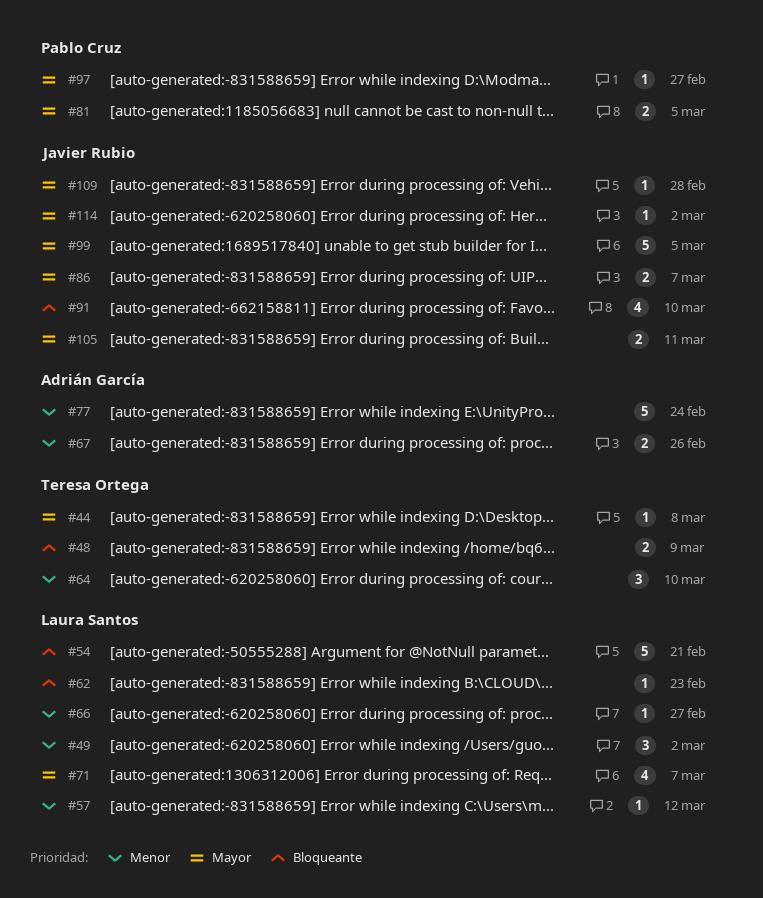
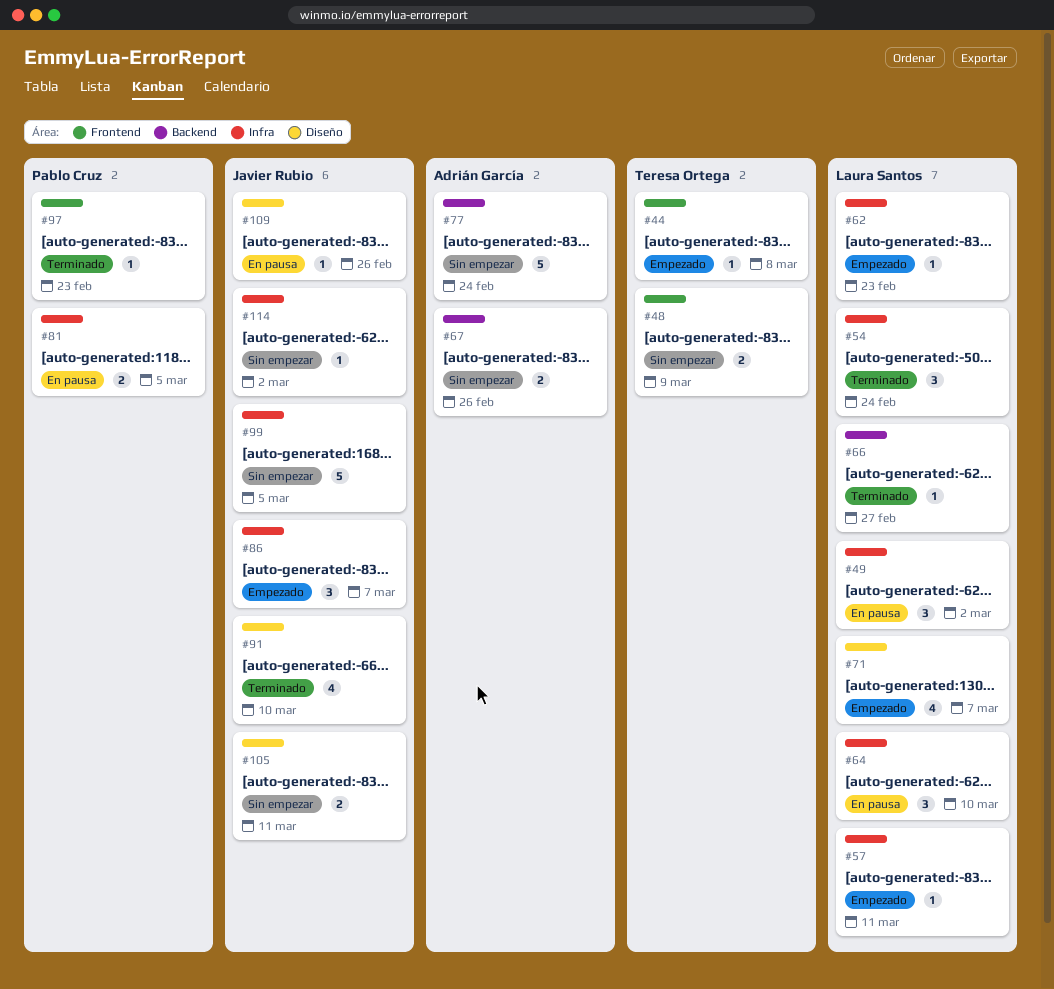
#54, estimate: 5 -> 3
#54, due: Feb 21 -> Feb 24
#57, due: Mar 12 -> Mar 11
#64, owner: Teresa Ortega -> Laura Santos
#86, estimate: 2 -> 3
#97, due: Feb 27 -> Feb 23
#109, due: Feb 28 -> Feb 26

